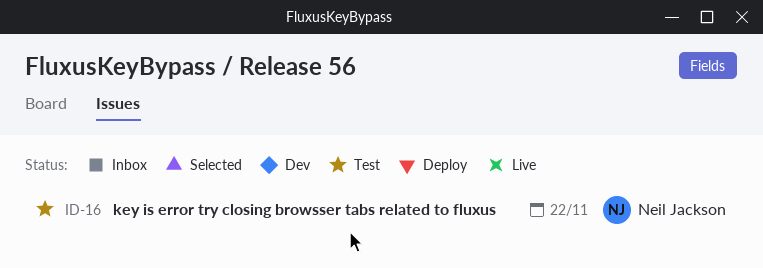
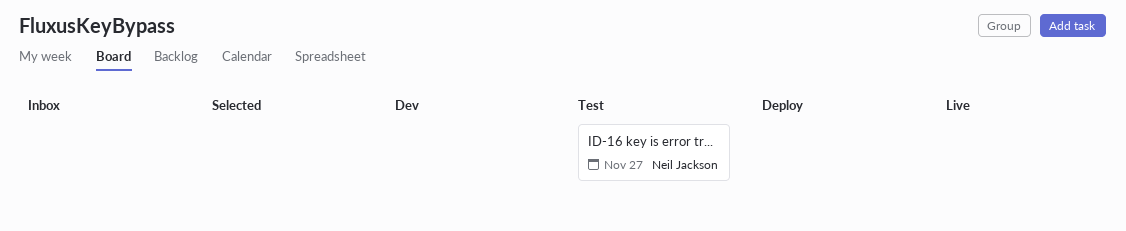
ID-16, due: Nov 22 -> Nov 27

